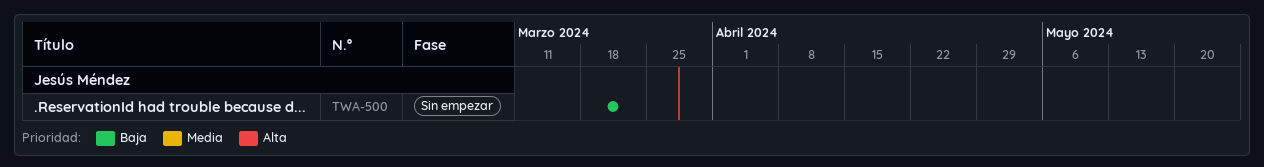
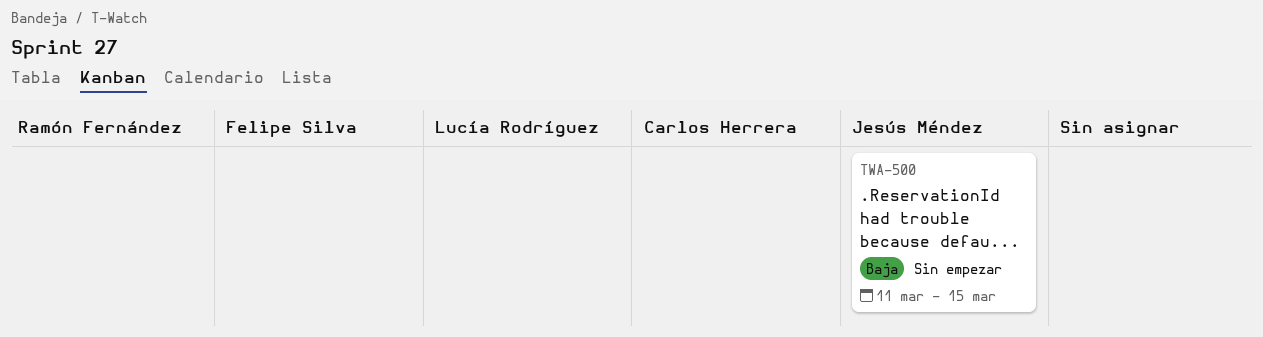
TWA-500, start: Mar 18 -> Mar 11
TWA-500, due: Mar 22 -> Mar 15

